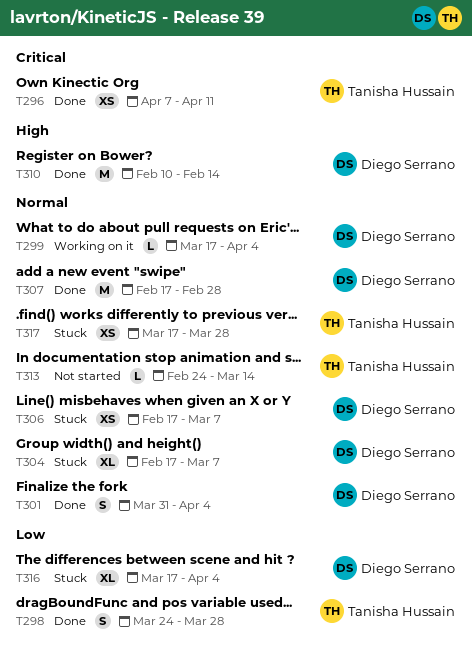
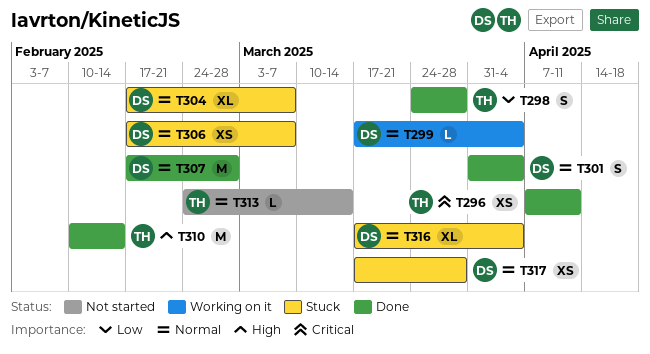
T310, owner: Diego Serrano -> Tanisha Hussain
T316, priority: Low -> Normal
T317, owner: Tanisha Hussain -> Diego Serrano

